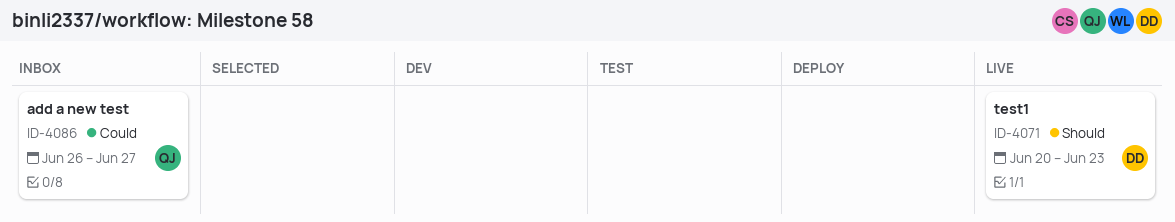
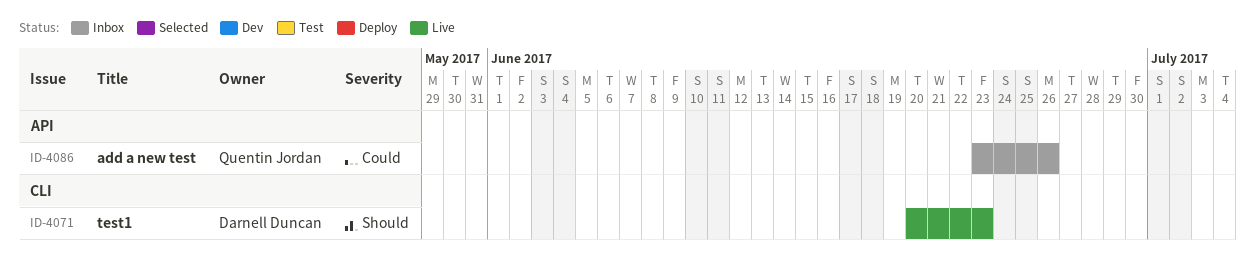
ID-4086, start: Jun 26 -> Jun 23
ID-4086, due: Jun 27 -> Jun 26

